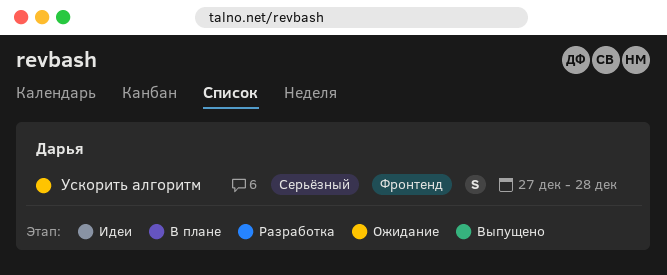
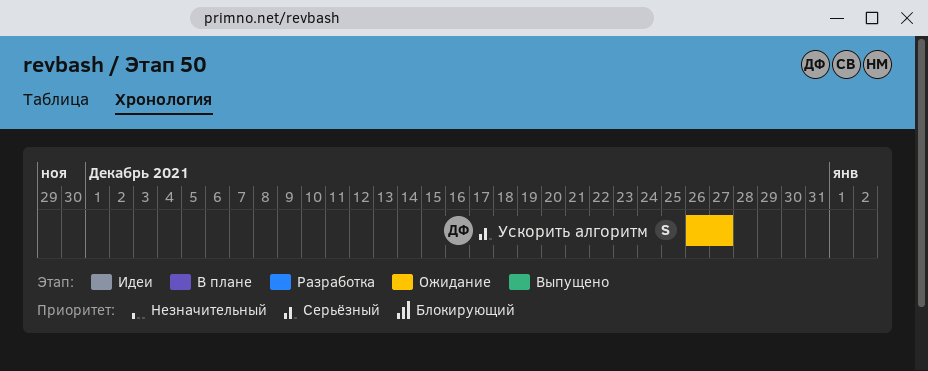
Ускорить алгоритм, start: Dec 27 -> Dec 26
Ускорить алгоритм, due: Dec 28 -> Dec 27

